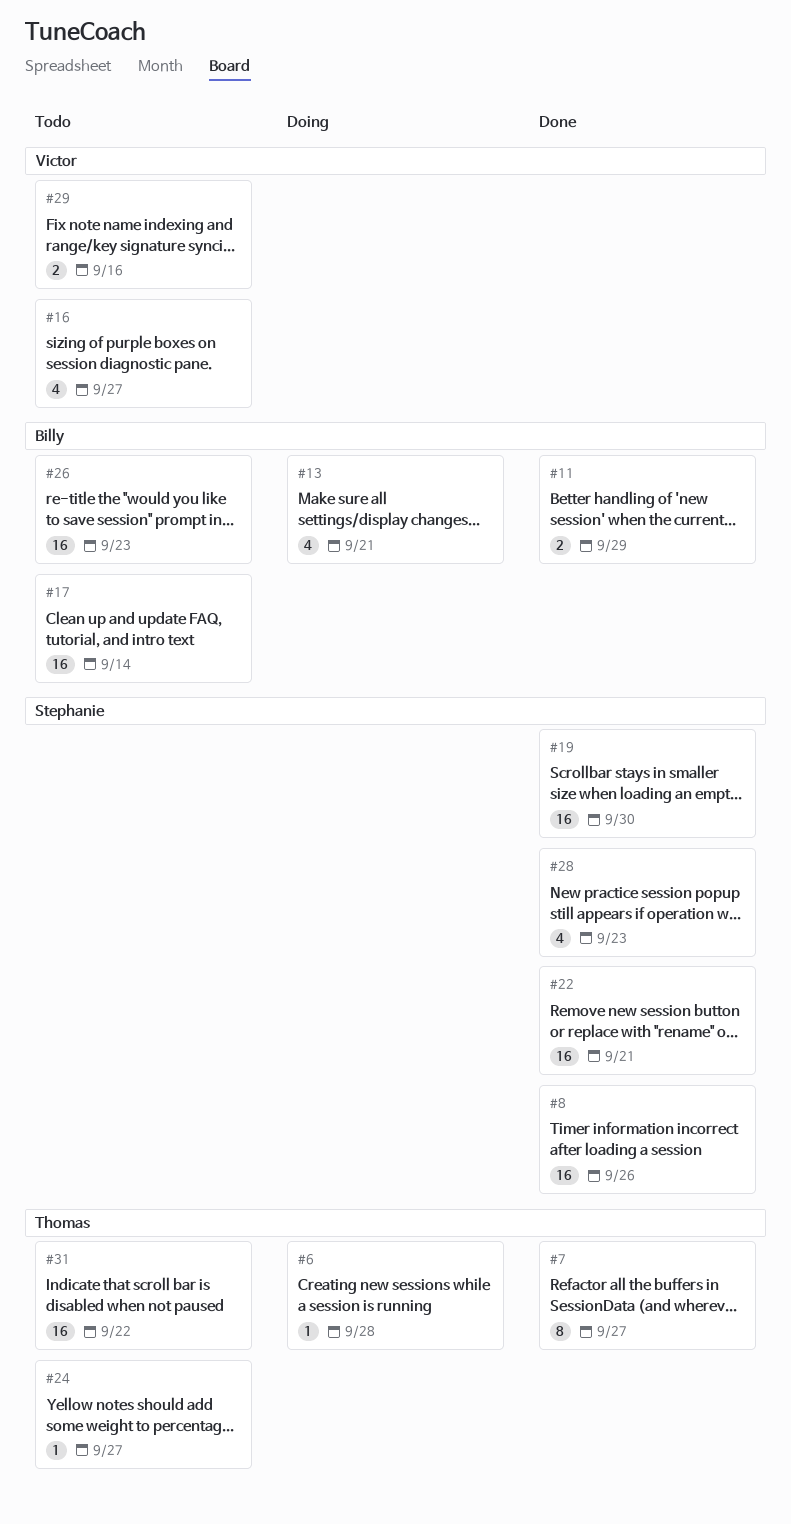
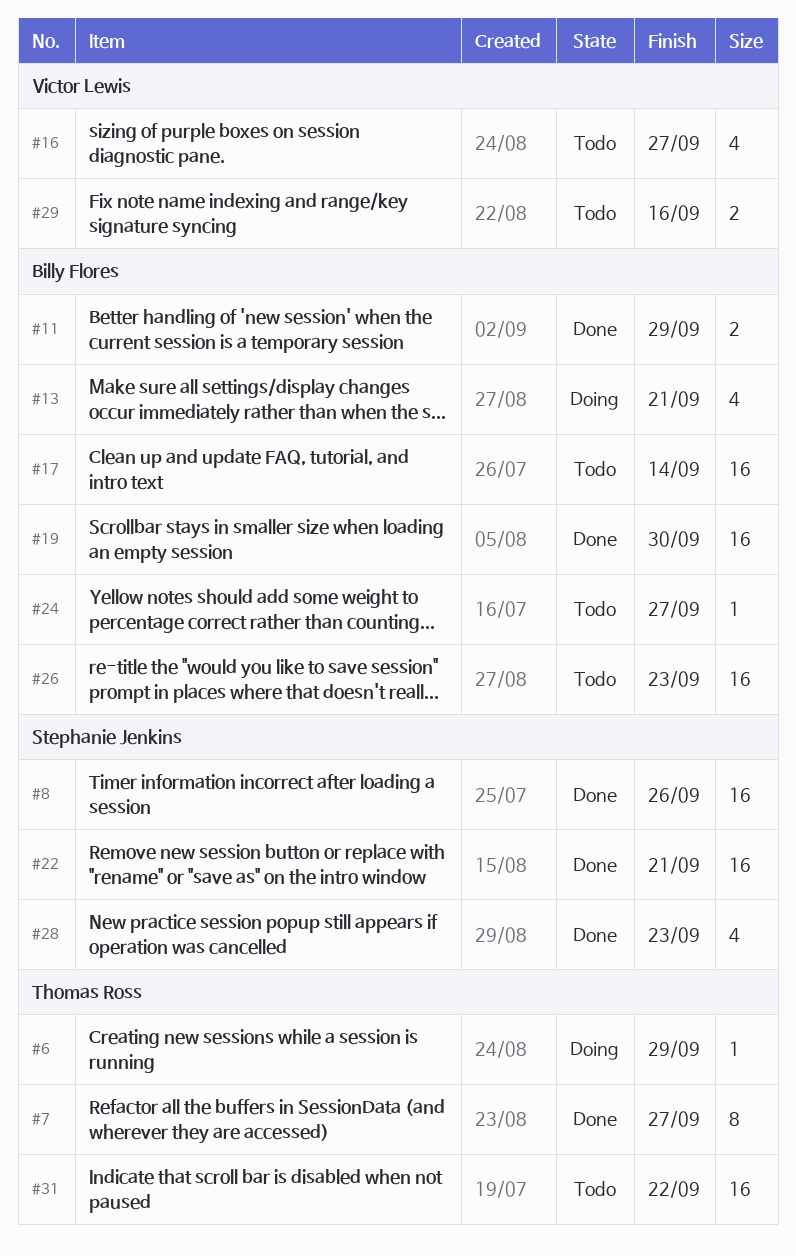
#6, due: Sep 28 -> Sep 29
#19, owner: Stephanie Jenkins -> Billy Flores
#24, owner: Thomas Ross -> Billy Flores

